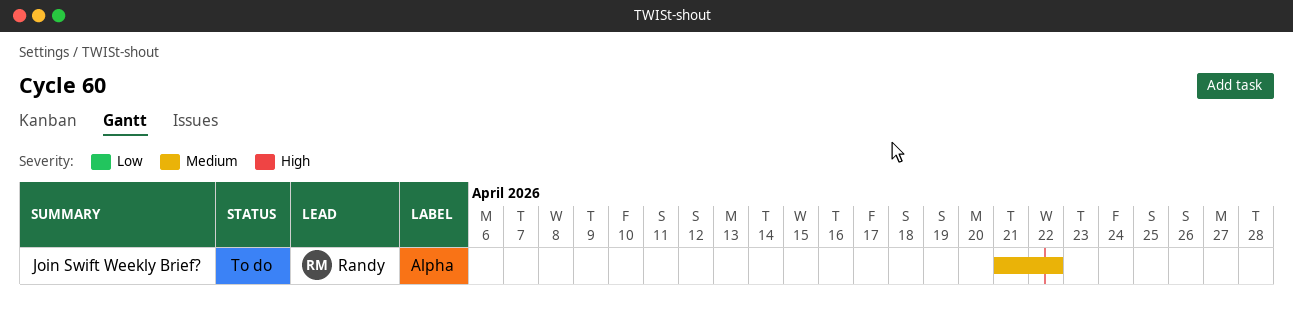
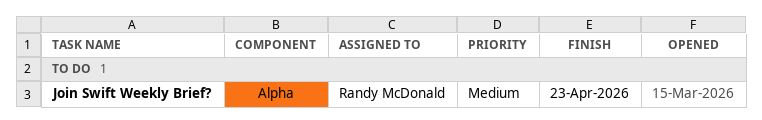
Join Swift Weekly Brief?, due: Apr 22 -> Apr 23

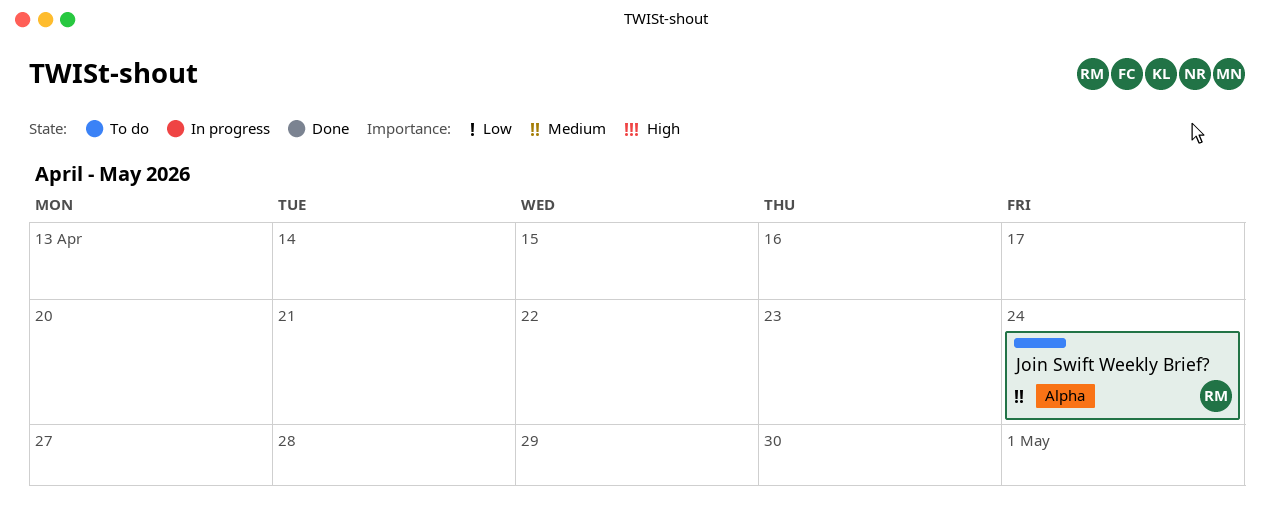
Join Swift Weekly Brief?, due: Apr 23 -> Apr 24

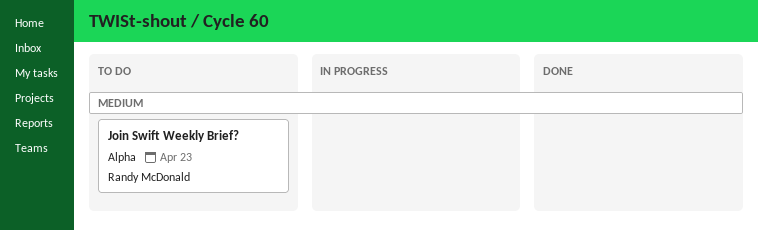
Join Swift Weekly Brief?, due: Apr 24 -> Apr 23

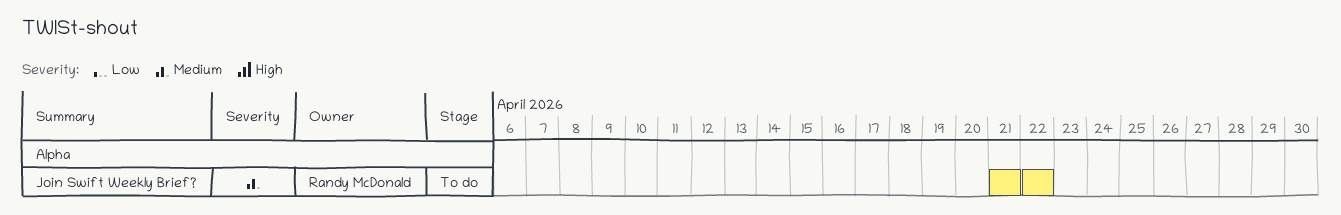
Join Swift Weekly Brief?, due: Apr 23 -> Apr 22

